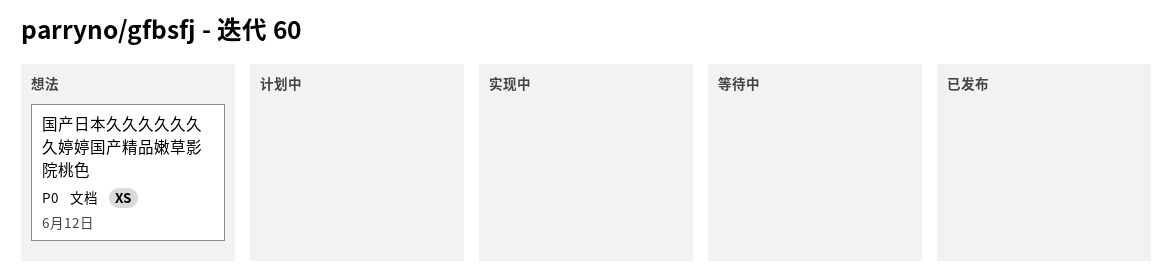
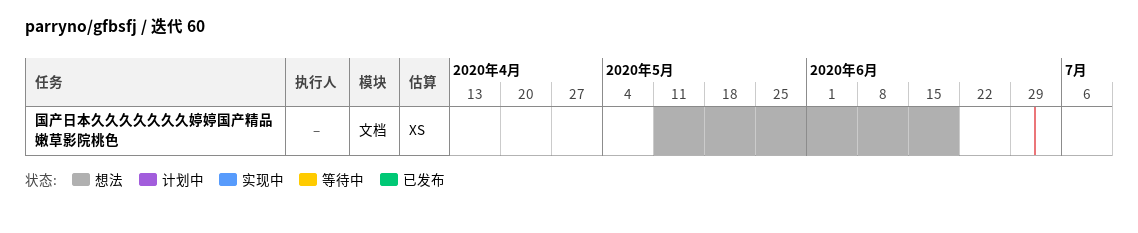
国产日本久久久久久久久婷婷国产精品嫩草影院桃色, due: Jun 12 -> Jun 19

